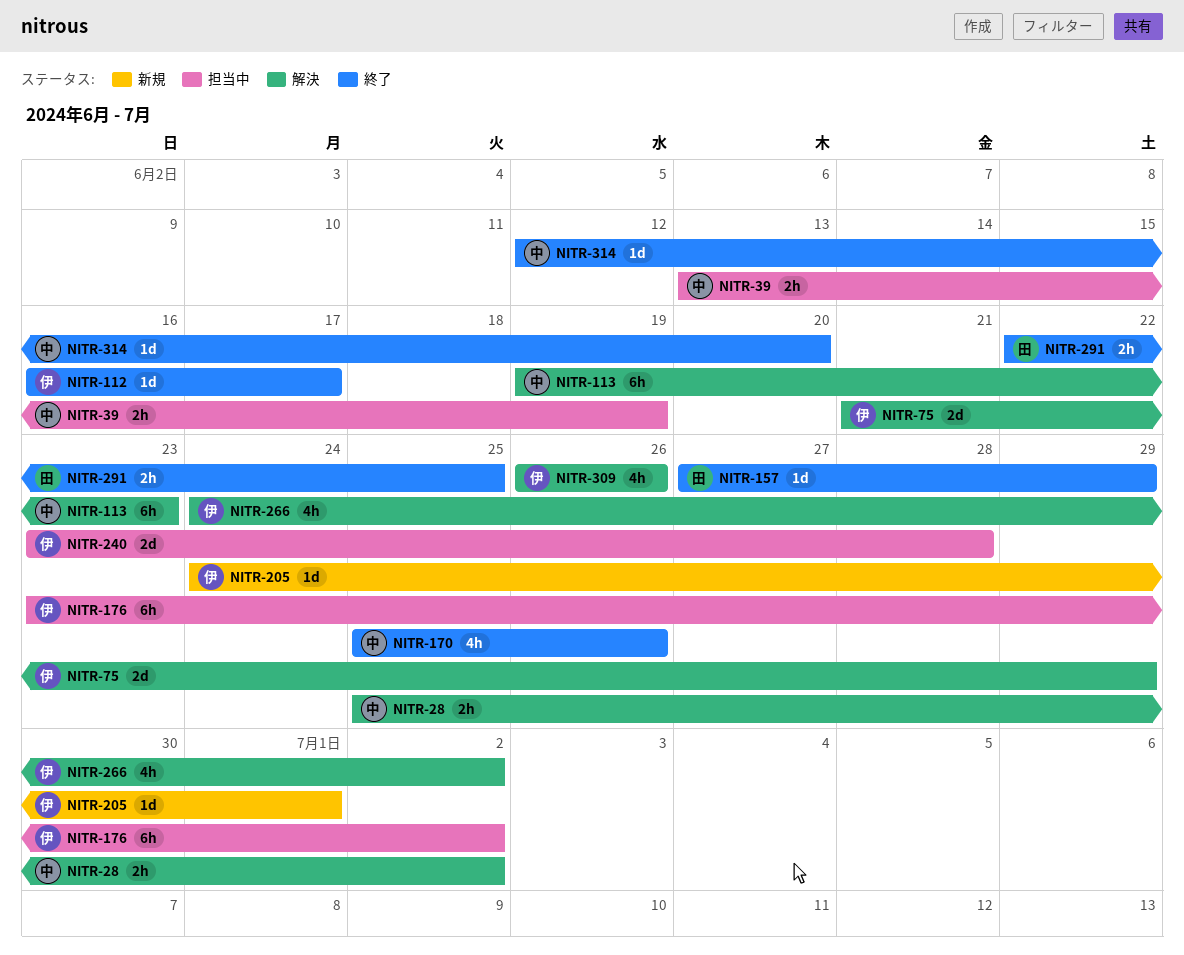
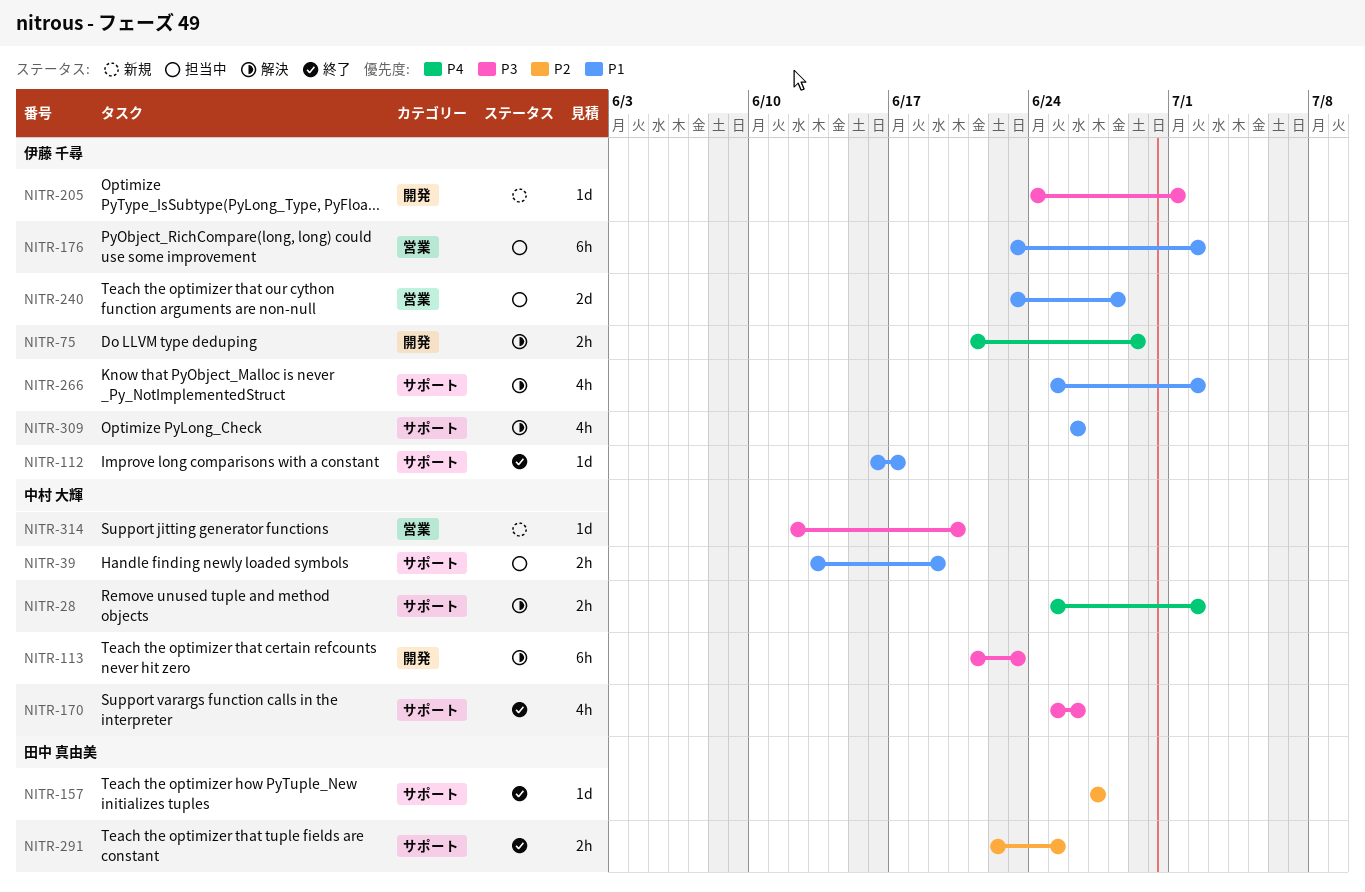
NITR-75, estimate: 2d -> 2h
NITR-113, start: Jun 19 -> Jun 21
NITR-157, due: Jun 29 -> Jun 27
NITR-266, start: Jun 24 -> Jun 25
NITR-314, status: 終了 -> 新規

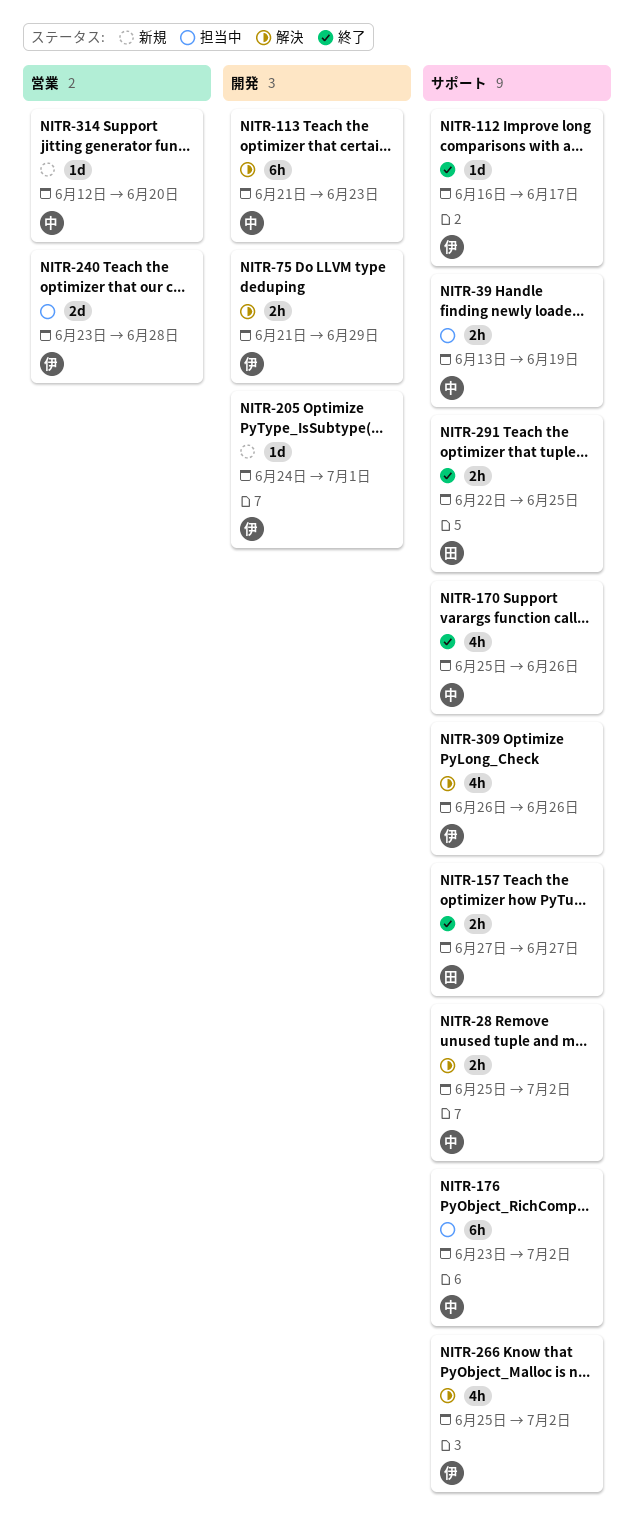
NITR-157, estimate: 1d -> 2h
NITR-176, owner: 伊藤 千尋 -> 中村 大輝
NITR-176, label: 営業 -> サポート

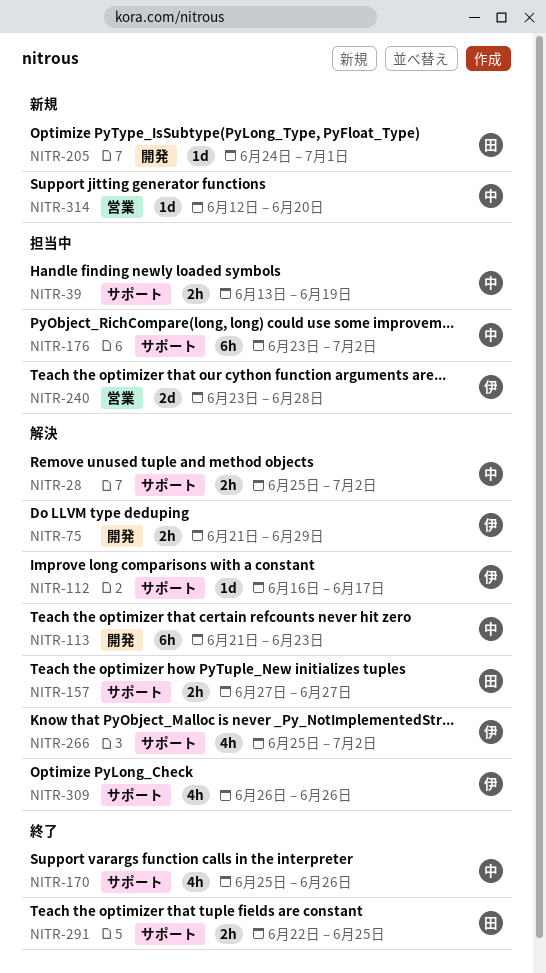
NITR-112, status: 終了 -> 解決
NITR-157, status: 終了 -> 解決
NITR-205, owner: 伊 -> 田

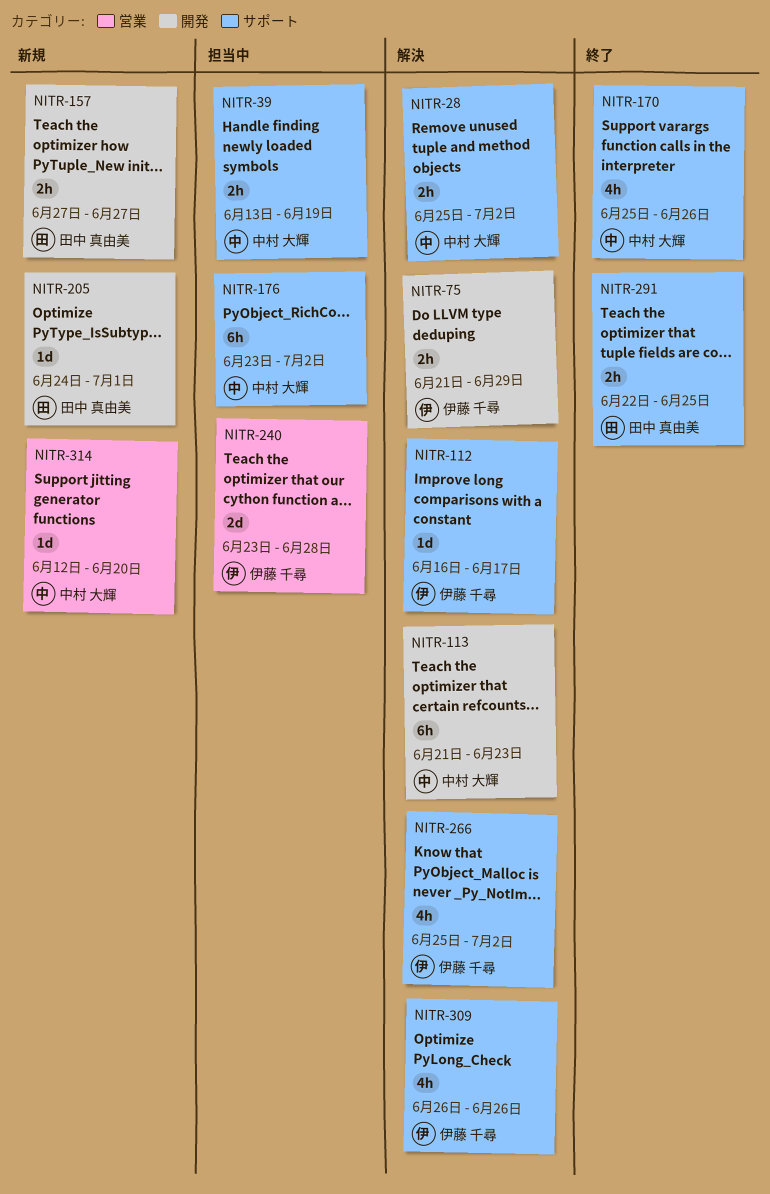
NITR-157, status: 解決 -> 新規
NITR-157, label: サポート -> 開発

